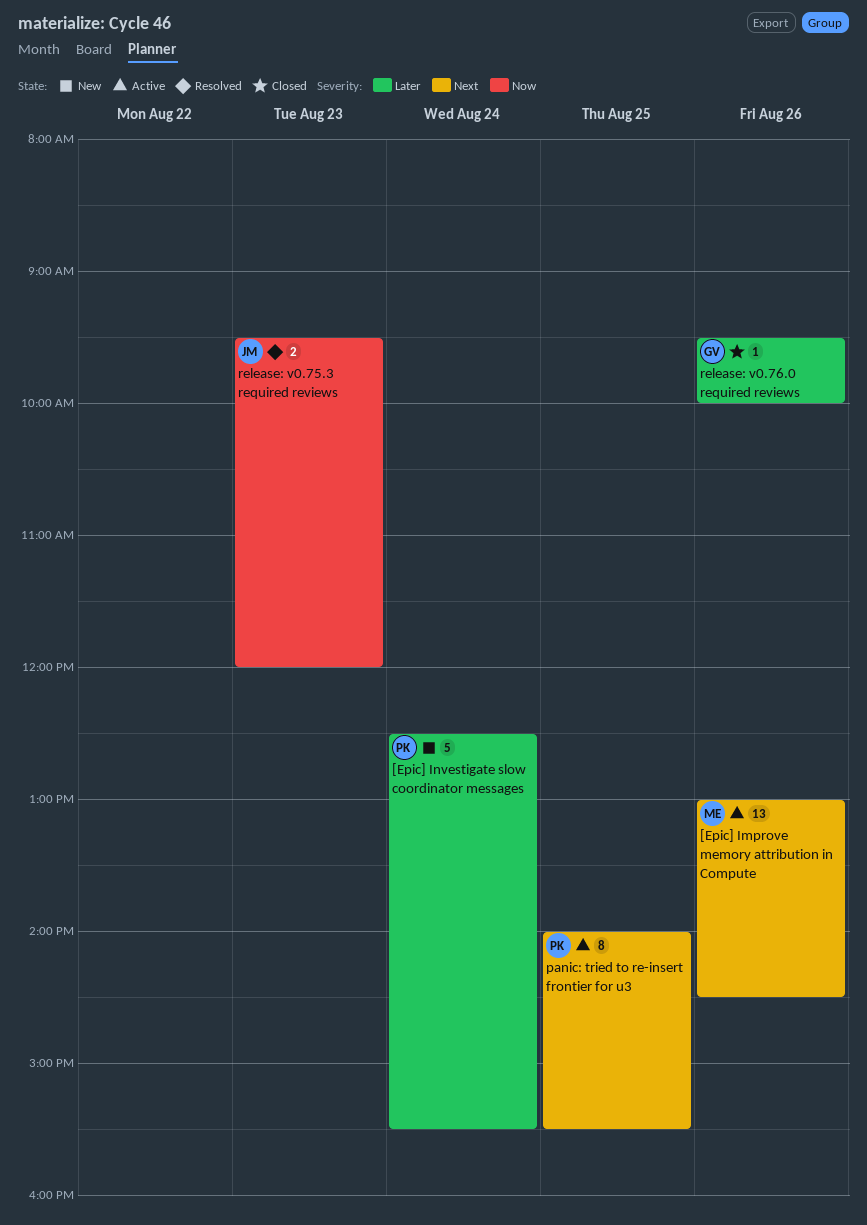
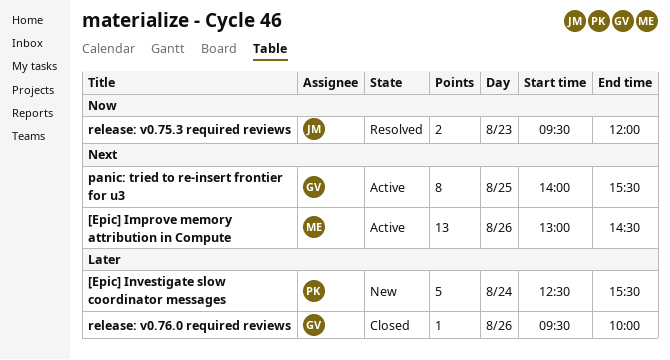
panic: tried to re-insert frontier for u3, owner: PK -> GV

